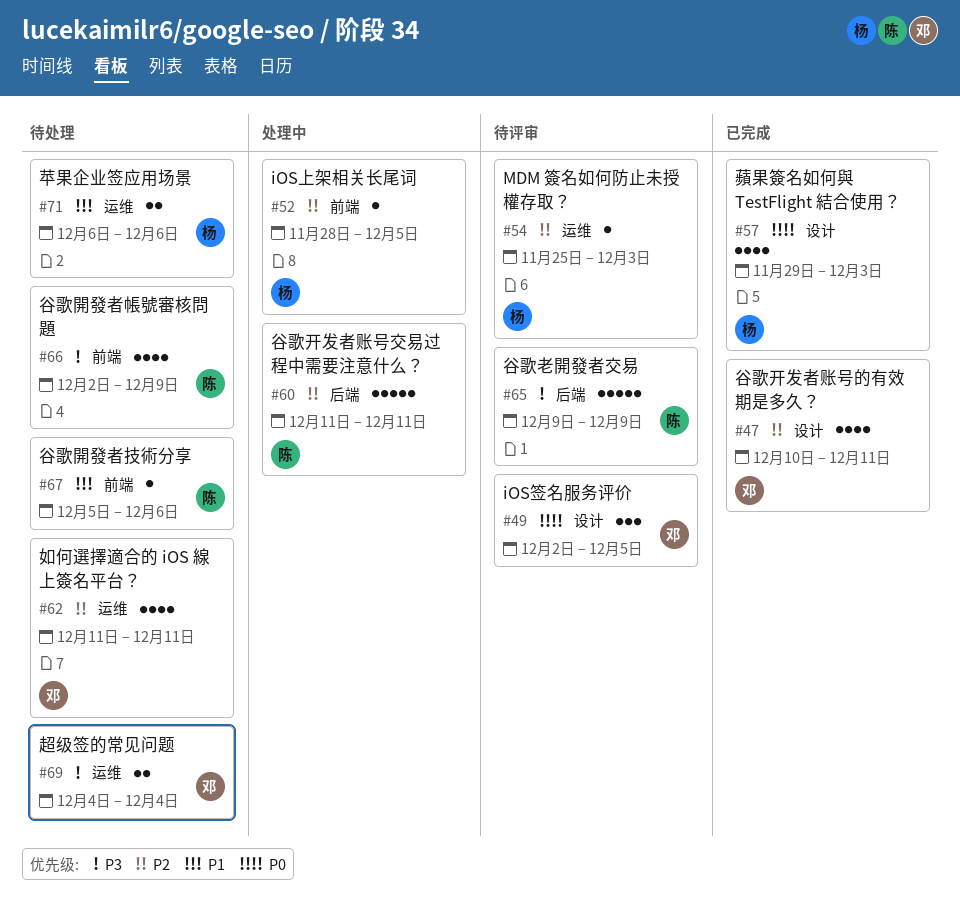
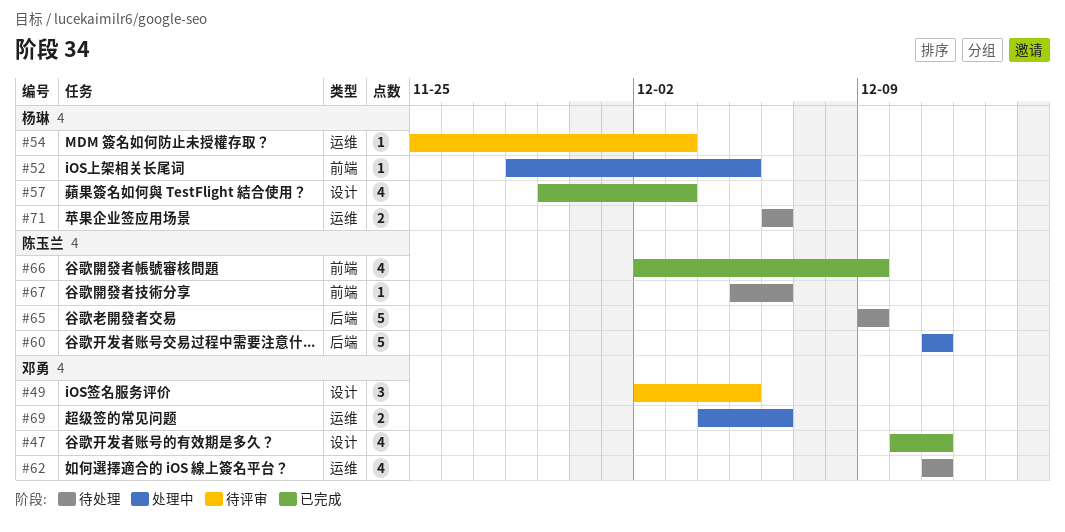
#65, status: 待评审 -> 待处理
#66, status: 待处理 -> 已完成
#69, status: 待处理 -> 处理中
#69, due: Dec 4 -> Dec 6

